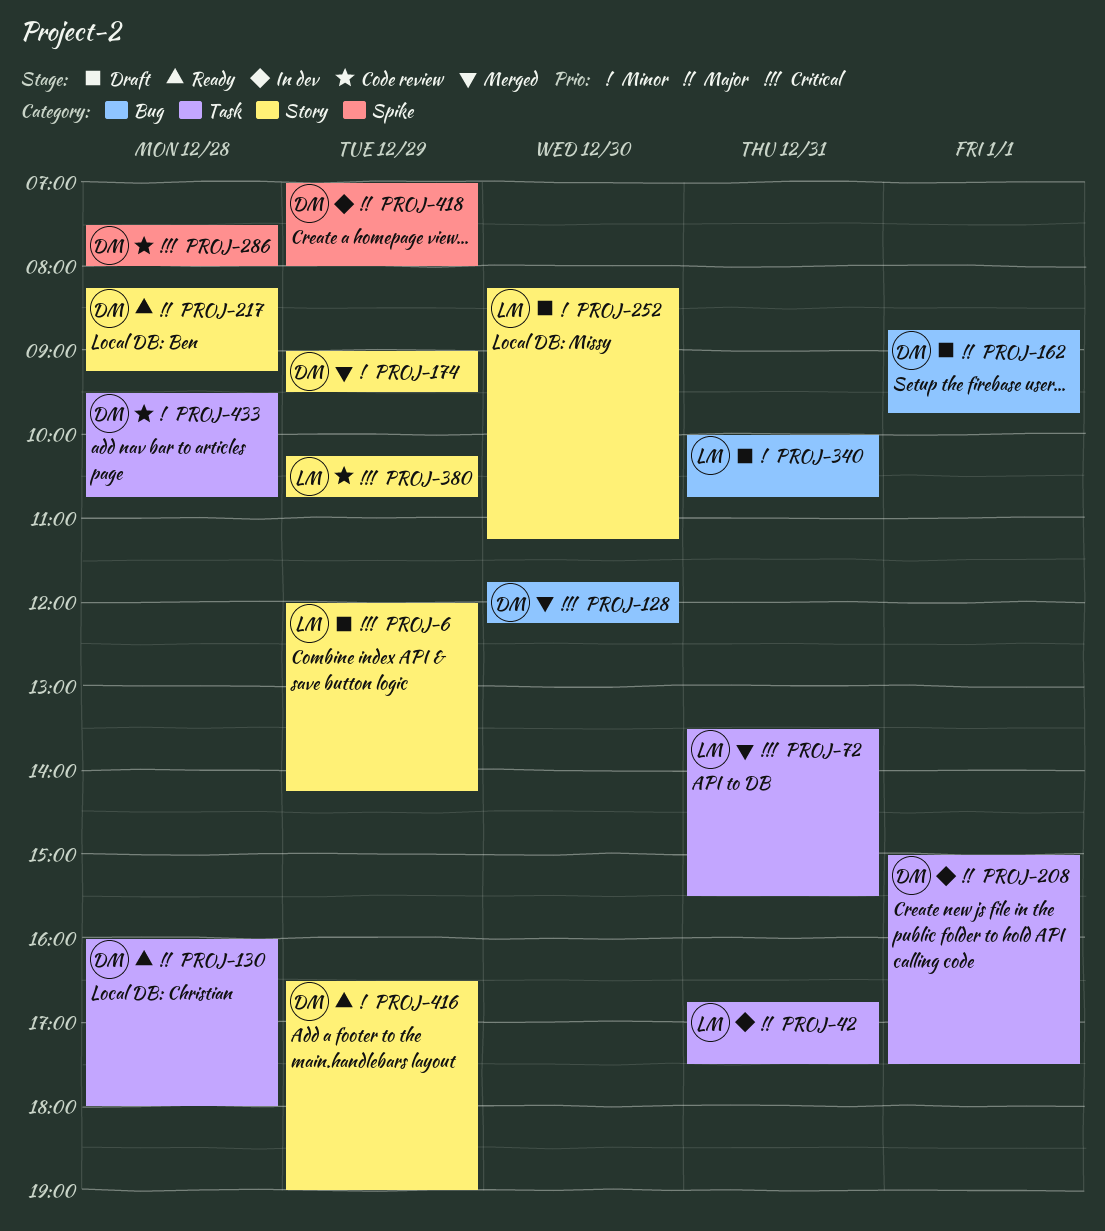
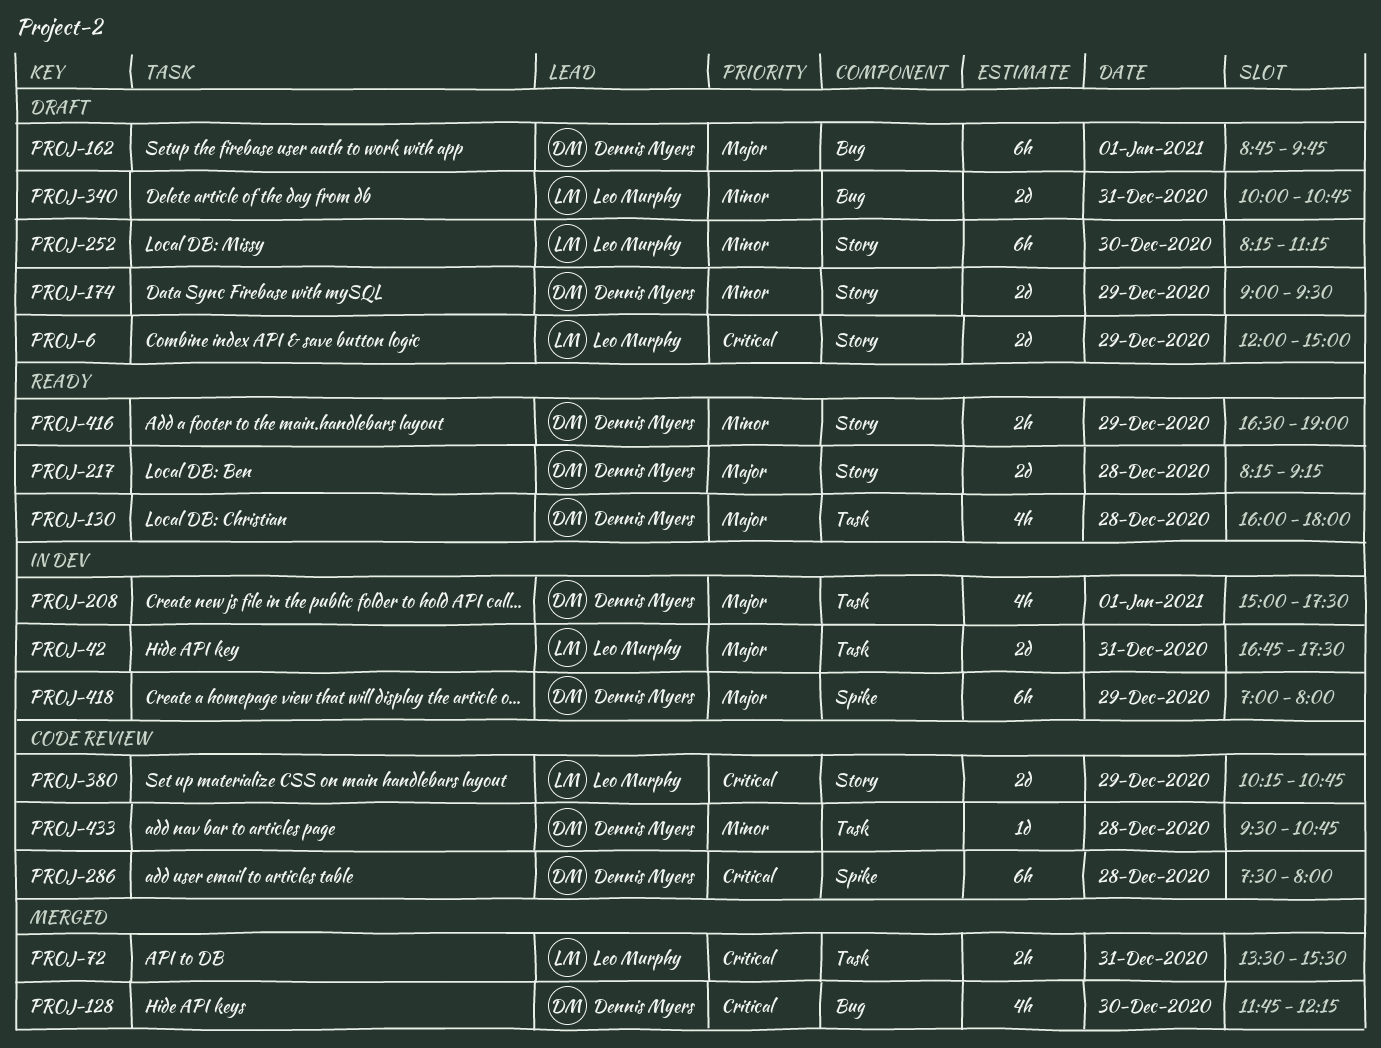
PROJ-6, ends: 14:15 -> 15:00
PROJ-174, status: Merged -> Draft

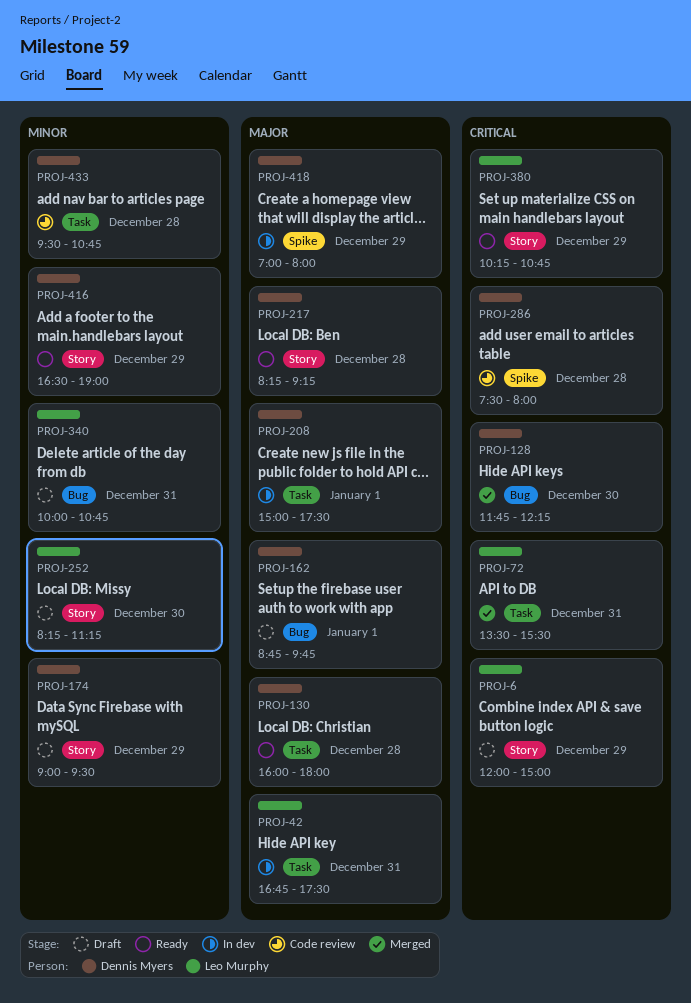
PROJ-380, status: Code review -> Ready

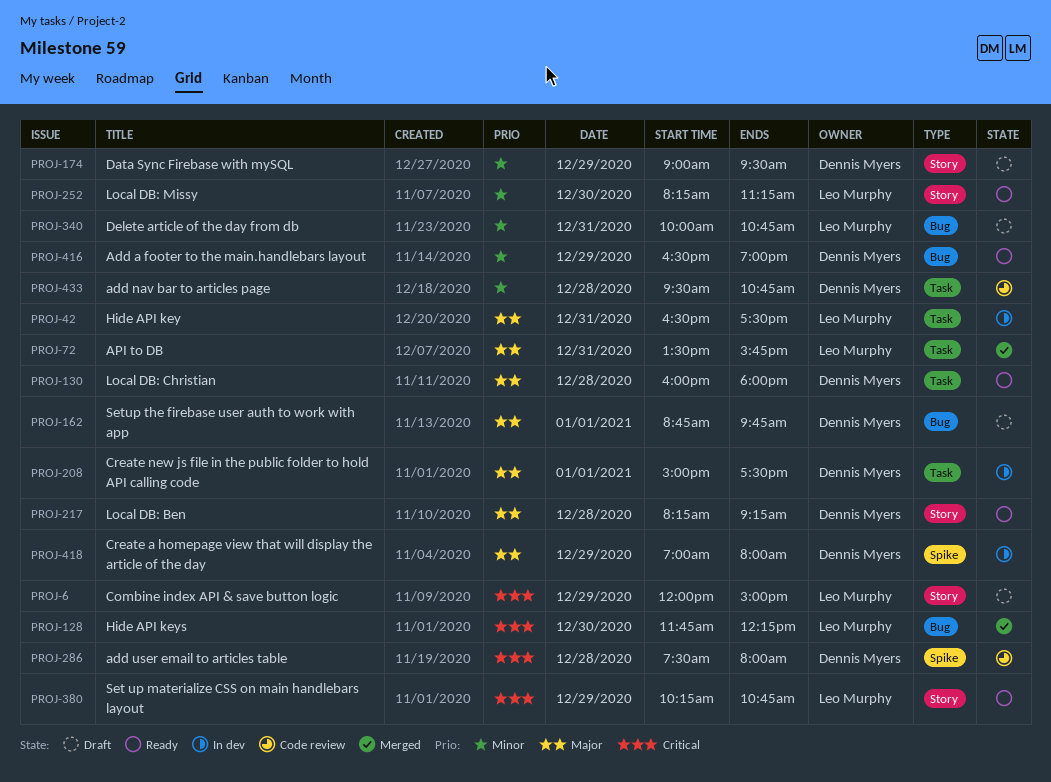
PROJ-42, begins: 16:45 -> 16:30
PROJ-72, priority: Critical -> Major
PROJ-72, ends: 15:30 -> 15:45
PROJ-128, owner: Dennis Myers -> Leo Murphy
PROJ-252, status: Draft -> Ready
PROJ-416, label: Story -> Bug

